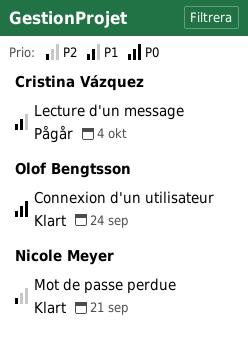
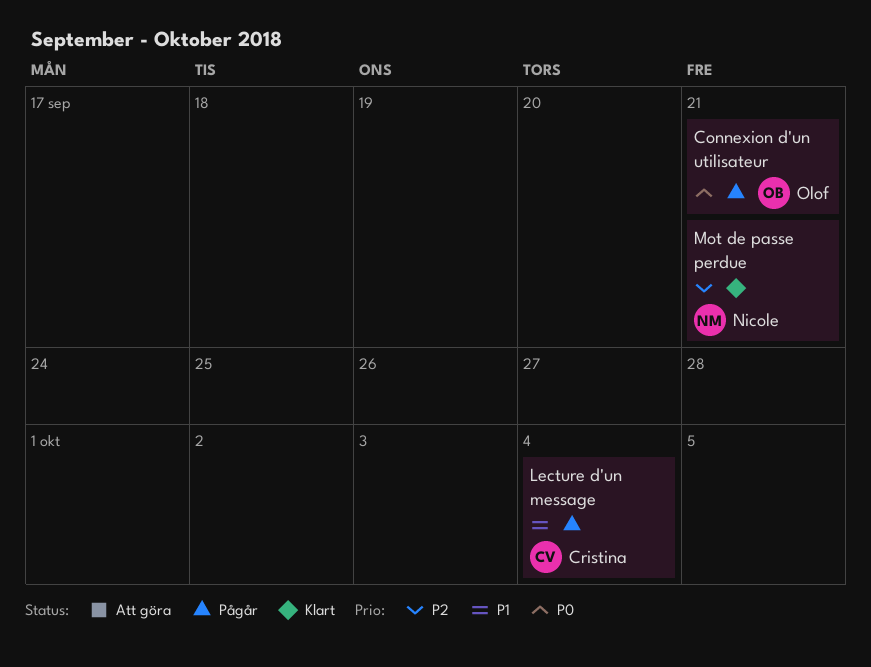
Connexion d'un utilisateur, status: Klart -> Pågår
Connexion d'un utilisateur, due: Sep 24 -> Sep 21

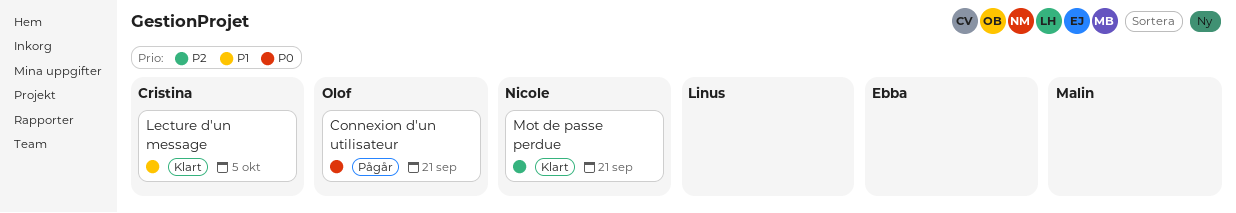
Lecture d'un message, status: Pågår -> Klart
Lecture d'un message, due: Oct 4 -> Oct 5

